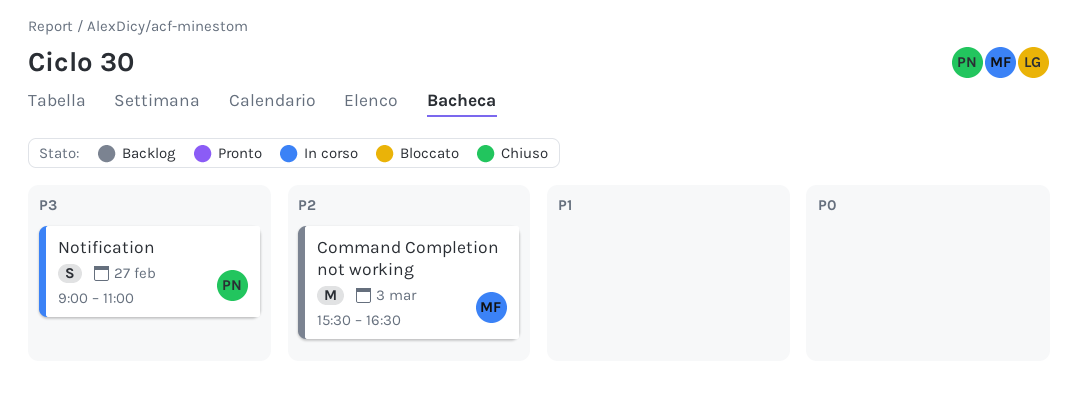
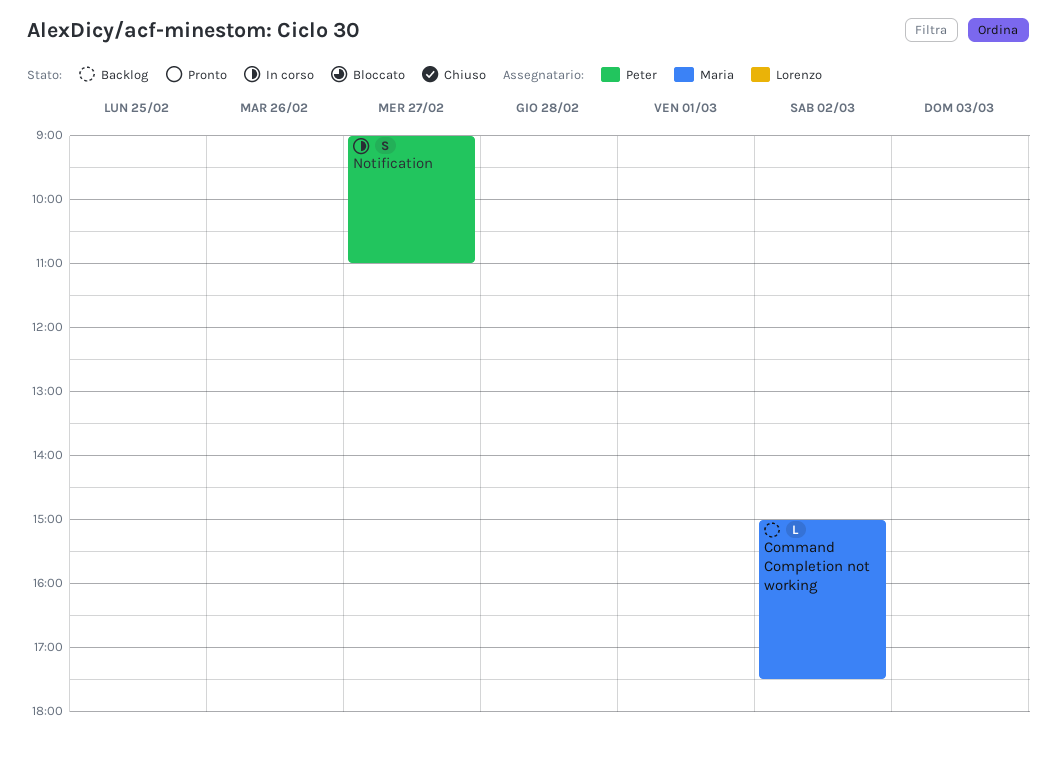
Command Completion not working, estimate: M -> L
Command Completion not working, day: Mar 3 -> Mar 2
Command Completion not working, begins: 15:30 -> 15:00
Command Completion not working, ends: 16:30 -> 17:30

